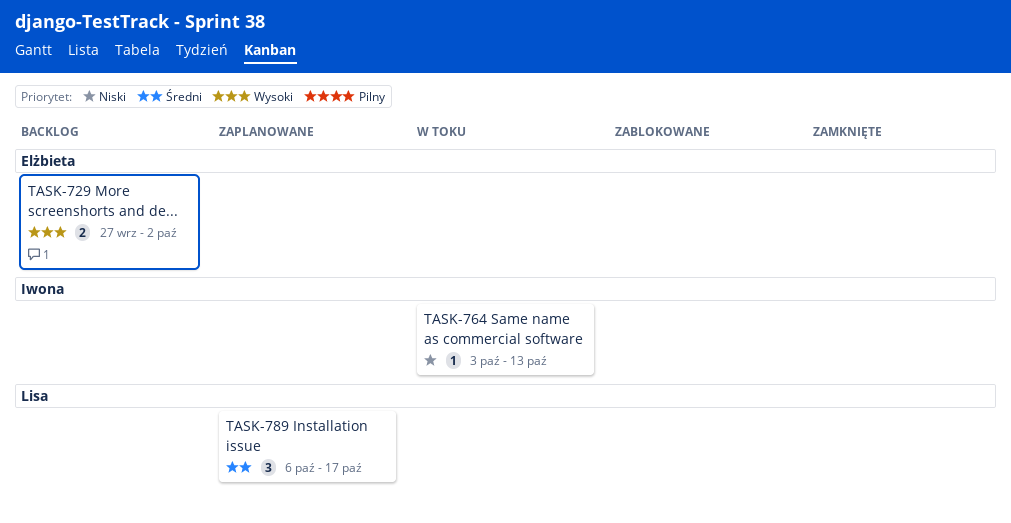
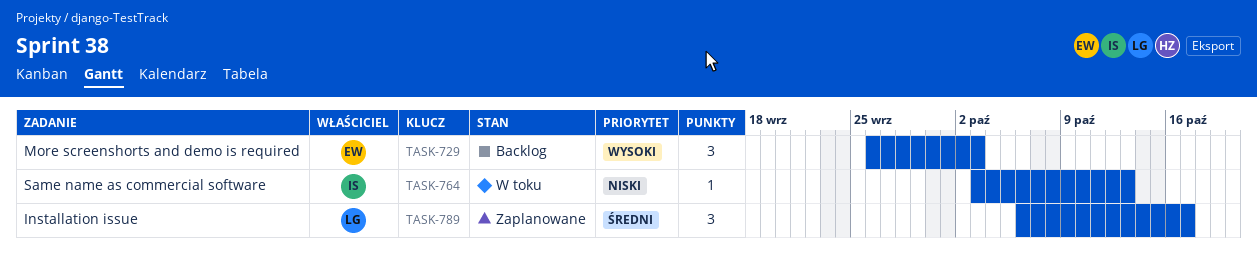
TASK-729, estimate: 2 -> 3
TASK-729, start: Sep 27 -> Sep 26
TASK-729, due: Oct 2 -> Oct 3

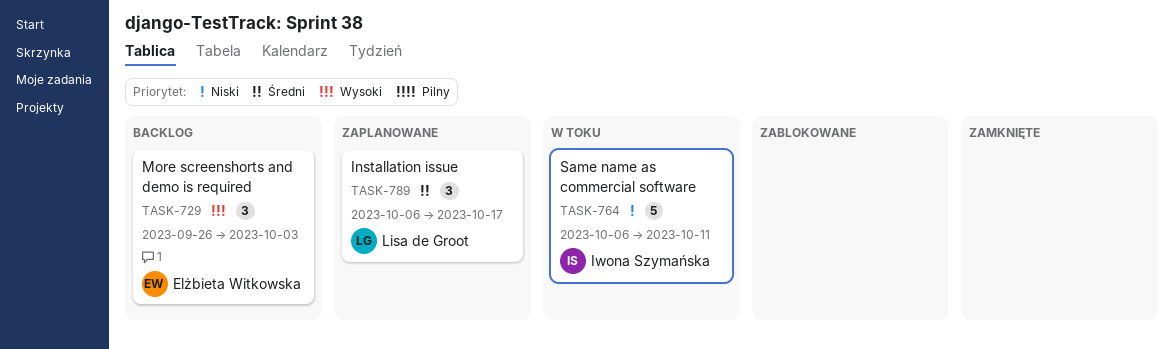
TASK-764, estimate: 1 -> 5
TASK-764, start: Oct 3 -> Oct 6
TASK-764, due: Oct 13 -> Oct 11

